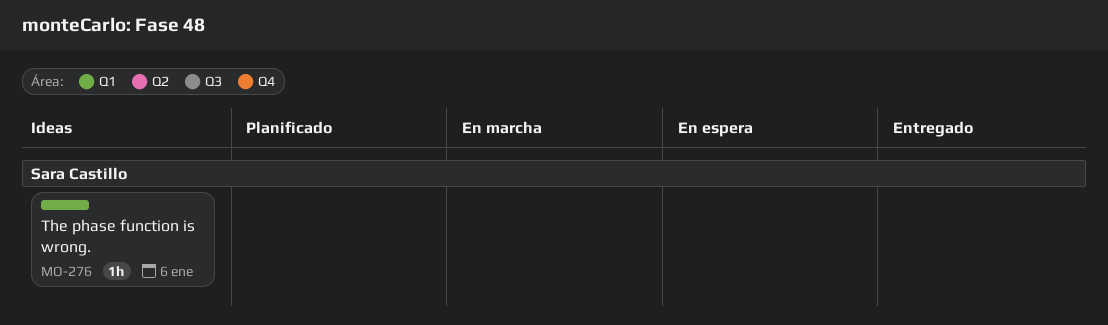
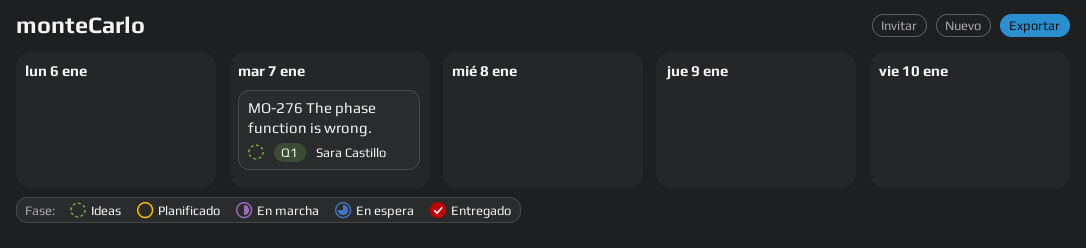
MO-276, due: Jan 6 -> Jan 7

